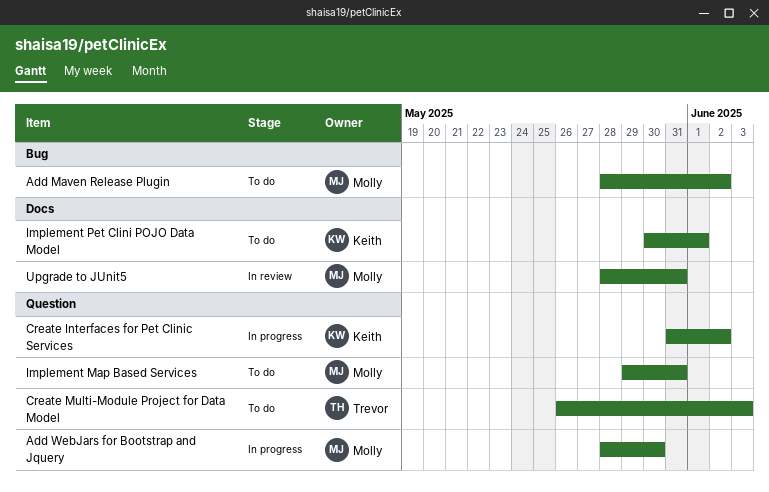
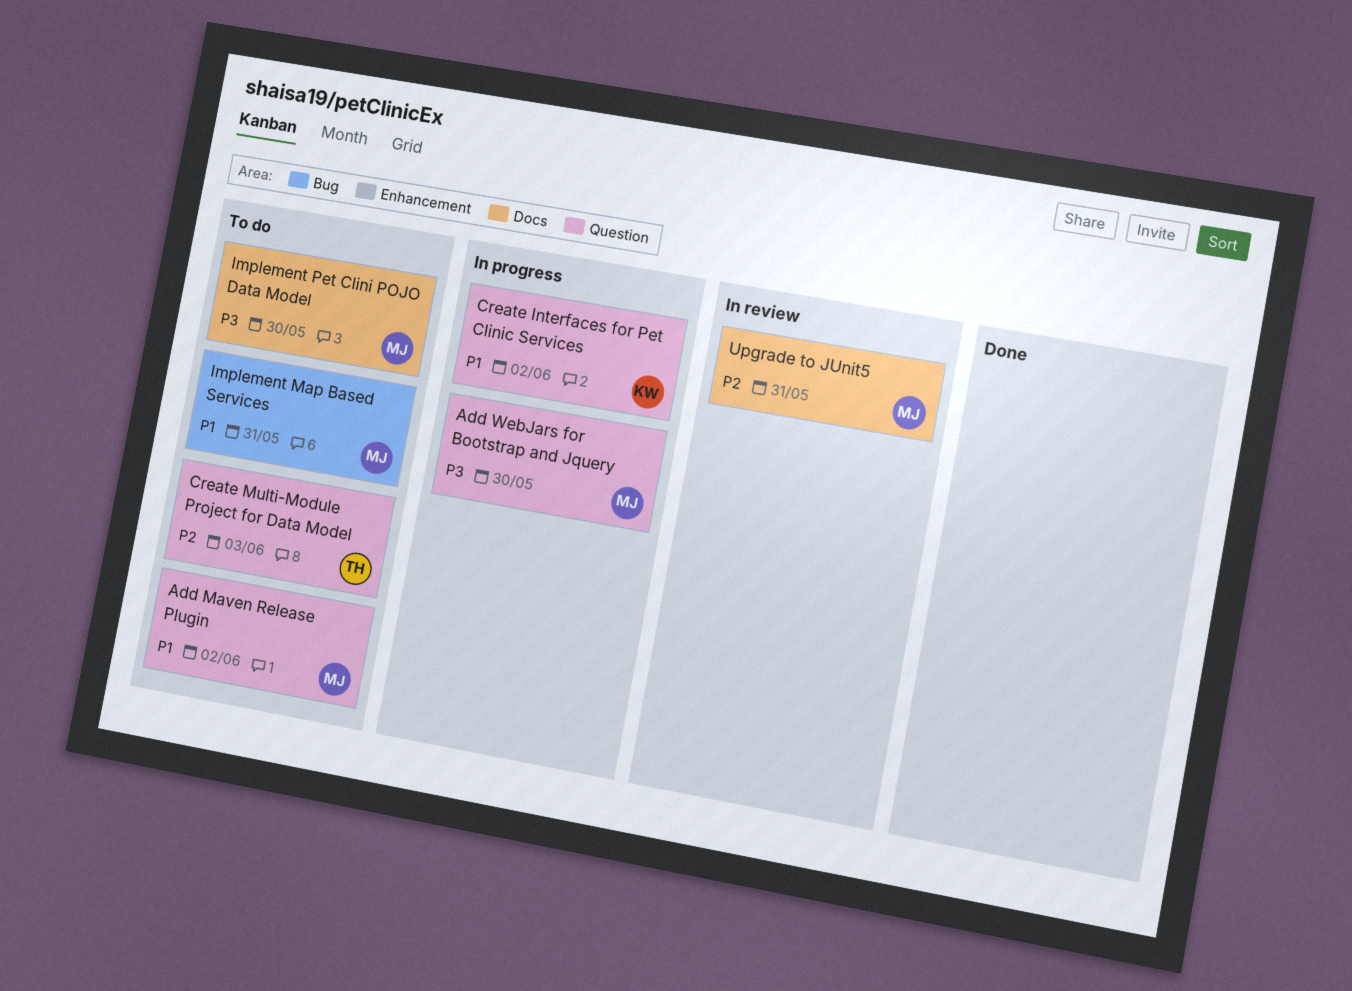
Add Maven Release Plugin, label: Bug -> Question
Implement Map Based Services, label: Question -> Bug
Implement Pet Clini POJO Data Model, owner: Keith -> Molly
Implement Pet Clini POJO Data Model, due: Jun 1 -> May 30

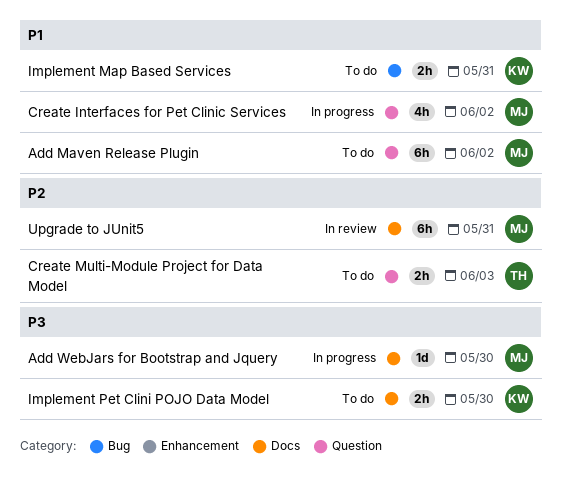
Add WebJars for Bootstrap and Jquery, label: Question -> Docs
Create Interfaces for Pet Clinic Services, owner: KW -> MJ
Implement Map Based Services, owner: MJ -> KW
Implement Pet Clini POJO Data Model, owner: MJ -> KW

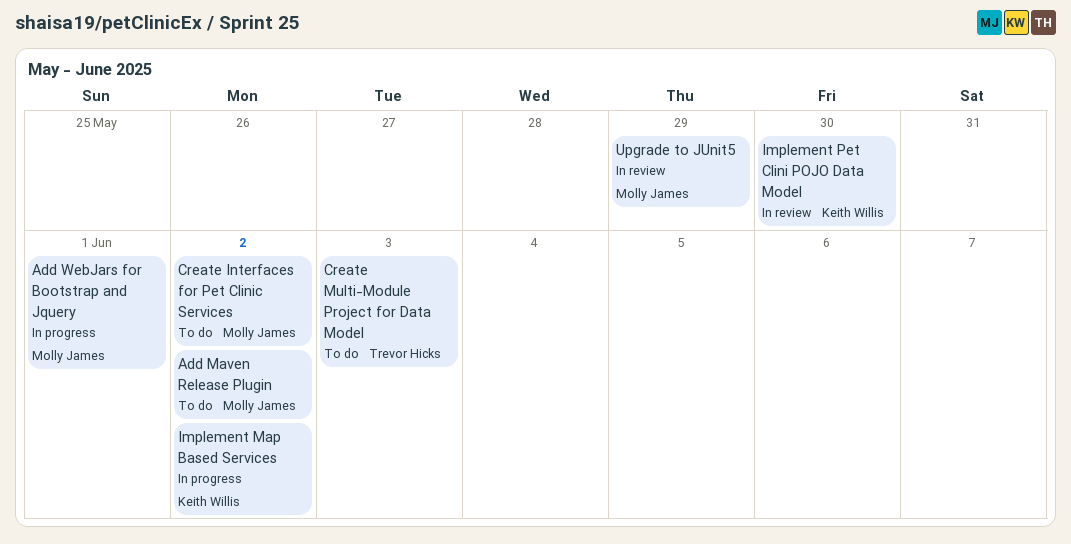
Add WebJars for Bootstrap and Jquery, due: May 30 -> Jun 1
Create Interfaces for Pet Clinic Services, status: In progress -> To do
Implement Map Based Services, status: To do -> In progress
Implement Map Based Services, due: May 31 -> Jun 2
Implement Pet Clini POJO Data Model, status: To do -> In review
Upgrade to JUnit5, due: May 31 -> May 29

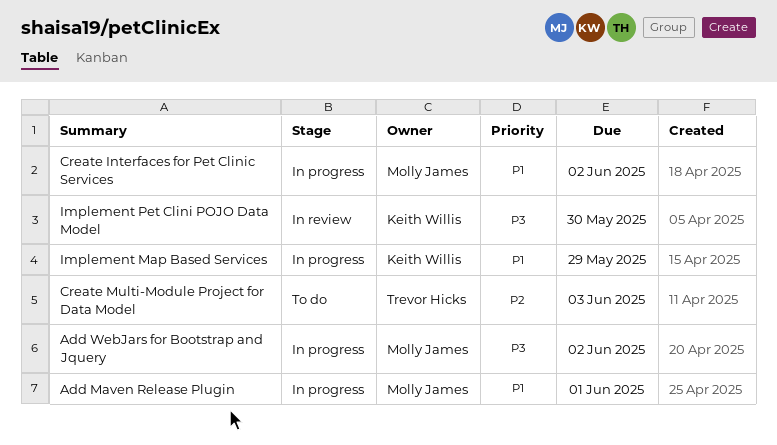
Add Maven Release Plugin, status: To do -> In progress
Add Maven Release Plugin, due: Jun 2 -> Jun 1
Add WebJars for Bootstrap and Jquery, due: Jun 1 -> Jun 2
Create Interfaces for Pet Clinic Services, status: To do -> In progress
Implement Map Based Services, due: Jun 2 -> May 29
Upgrade to JUnit5: present -> none

